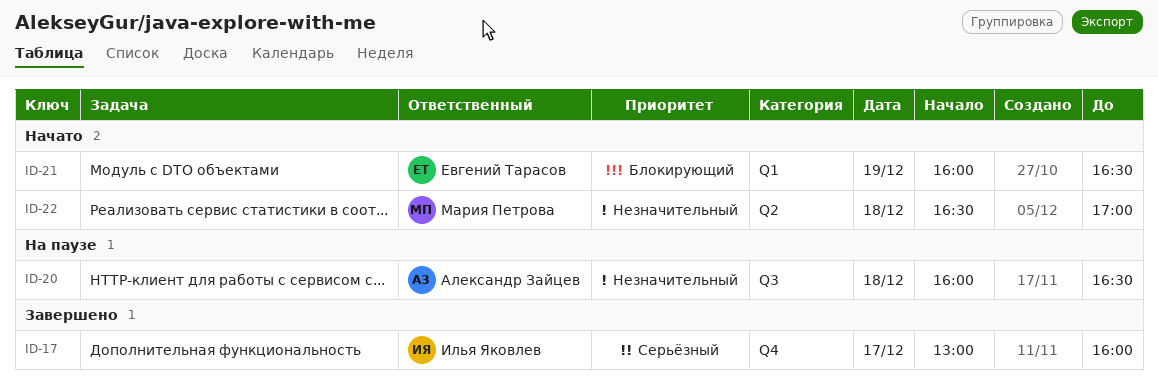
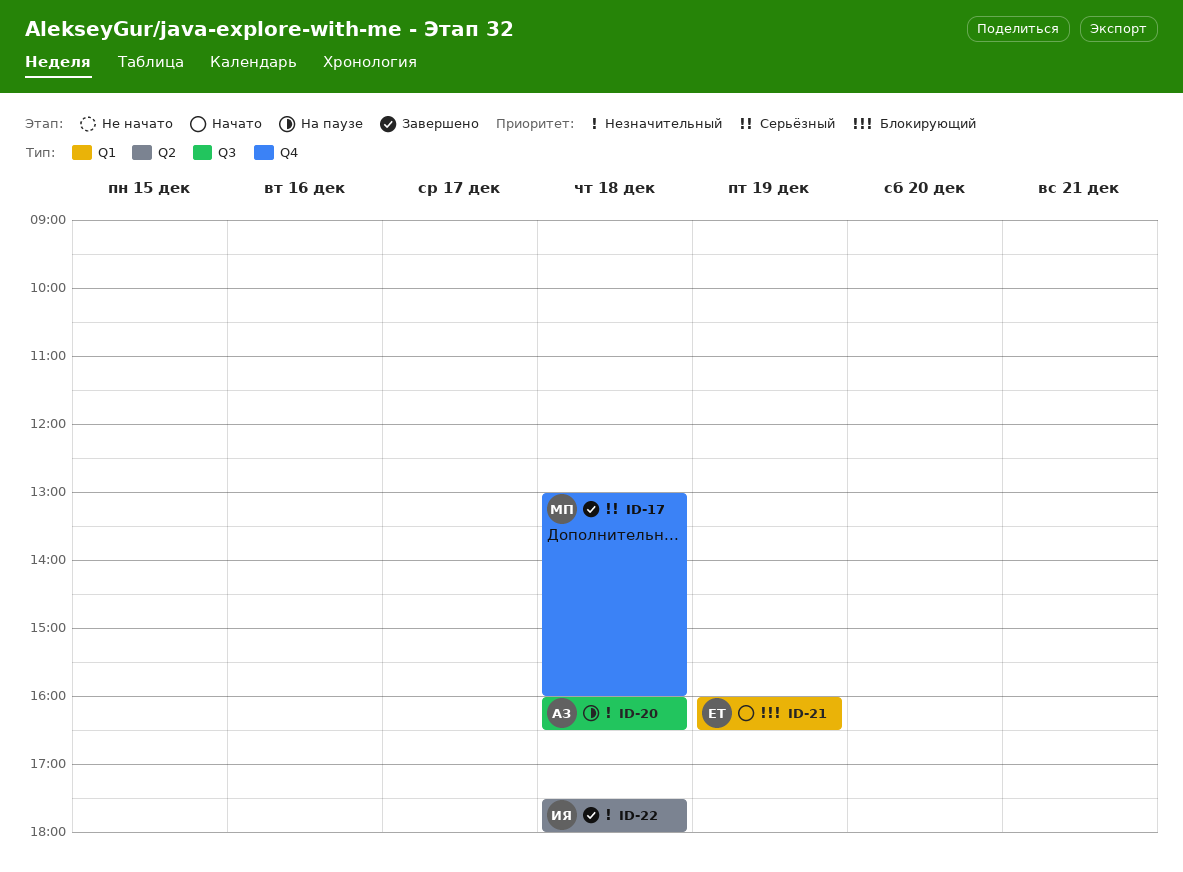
ID-17, owner: Илья Яковлев -> Мария Петрова
ID-17, day: Dec 17 -> Dec 18
ID-22, status: Начато -> Завершено
ID-22, owner: Мария Петрова -> Илья Яковлев
ID-22, begins: 16:30 -> 17:30
ID-22, ends: 17:00 -> 18:00

